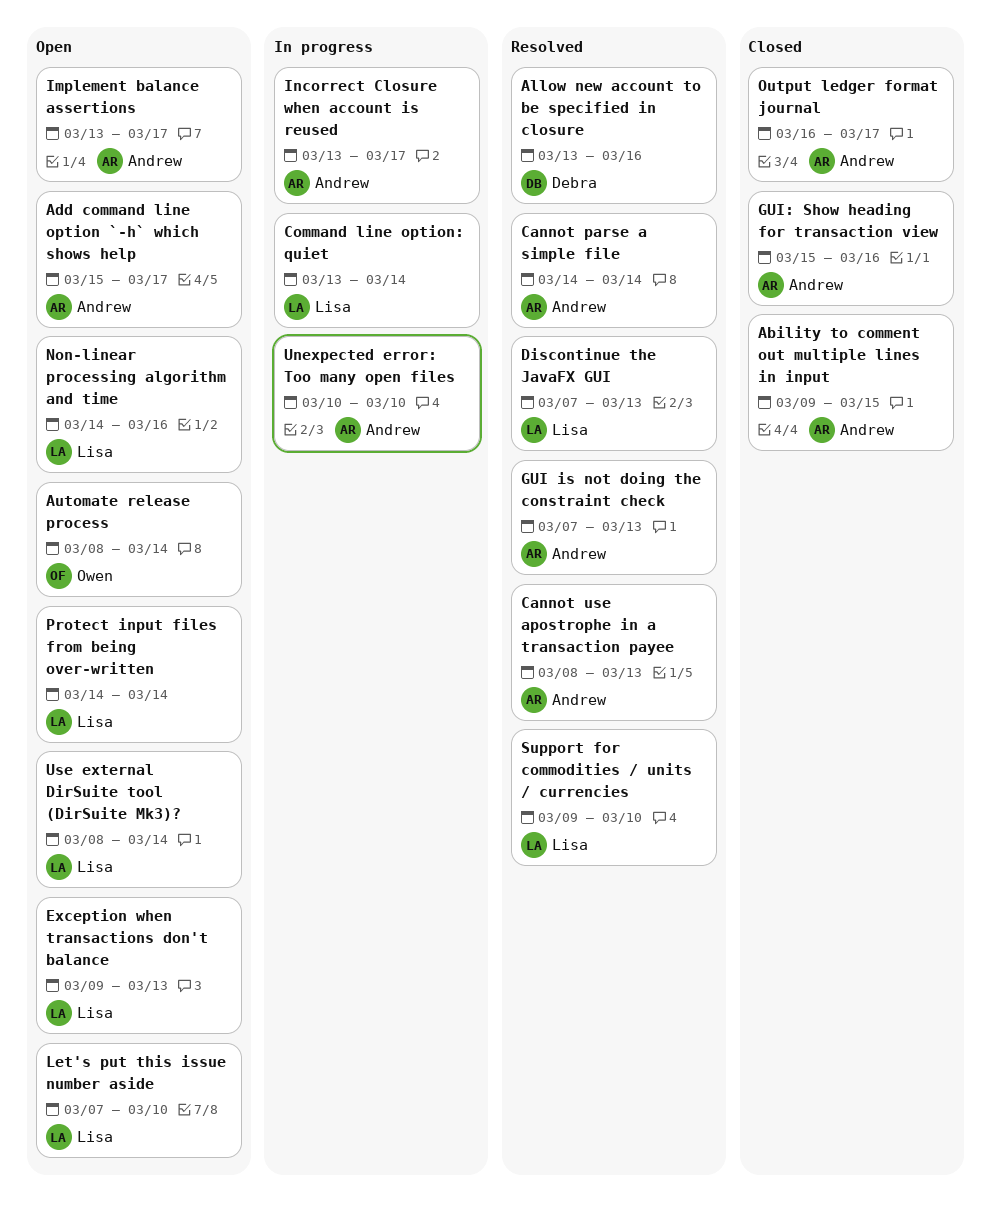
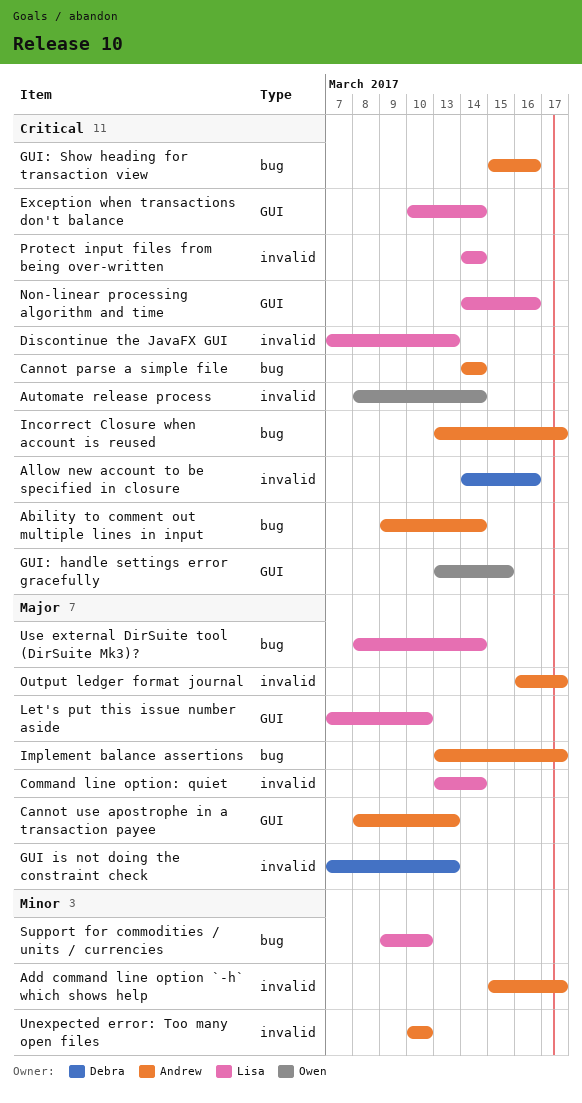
Ability to comment out multiple lines in input, due: Mar 15 -> Mar 14
Allow new account to be specified in closure, start: Mar 13 -> Mar 14
Exception when transactions don't balance, start: Mar 9 -> Mar 10
Exception when transactions don't balance, due: Mar 13 -> Mar 14
GUI is not doing the constraint check, owner: Andrew -> Debra
GUI: handle settings error gracefully: none -> present

